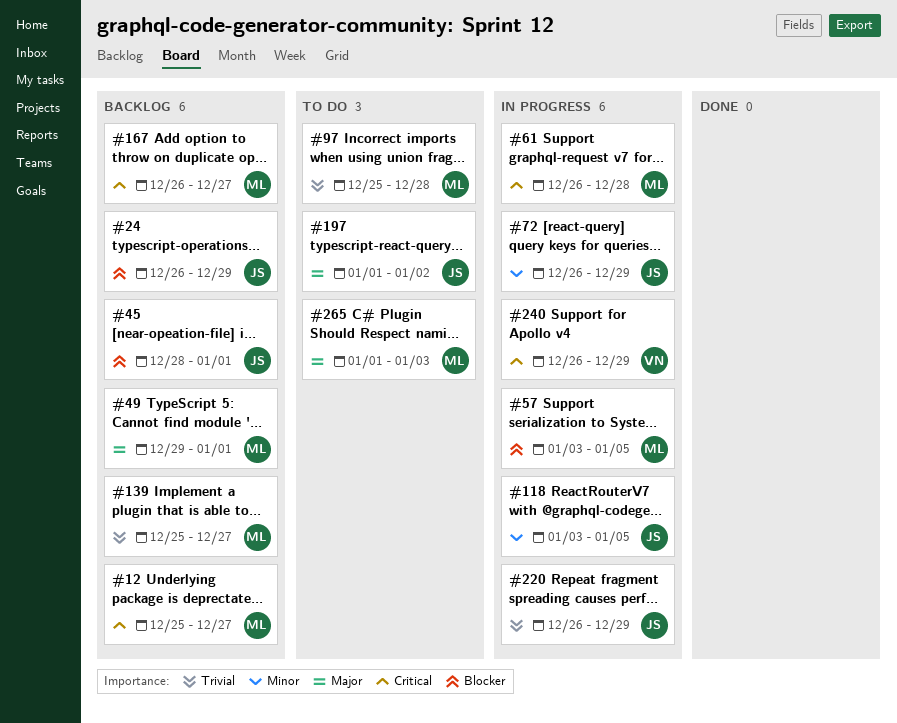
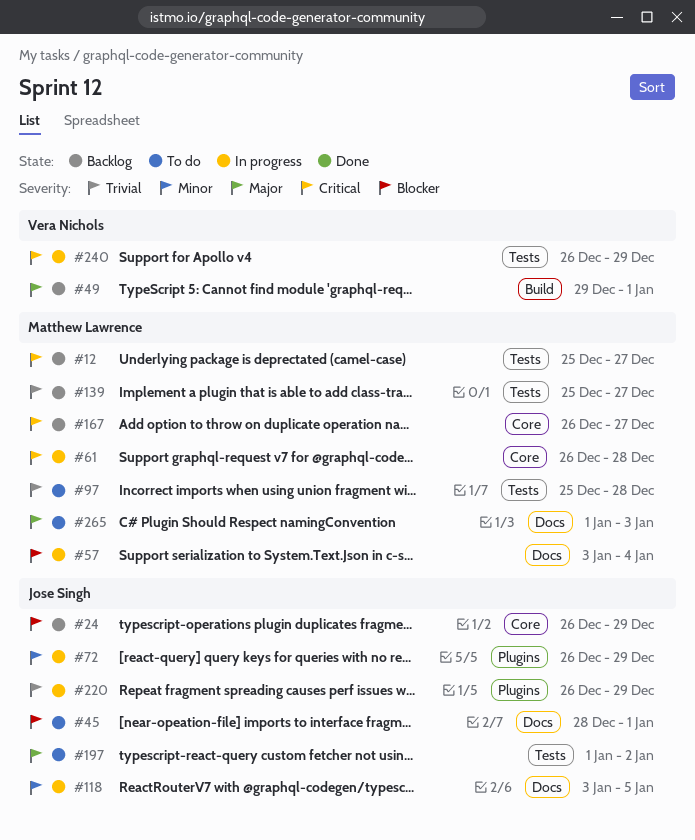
#45, status: Backlog -> To do
#49, owner: Matthew Lawrence -> Vera Nichols
#57, due: Jan 5 -> Jan 4

